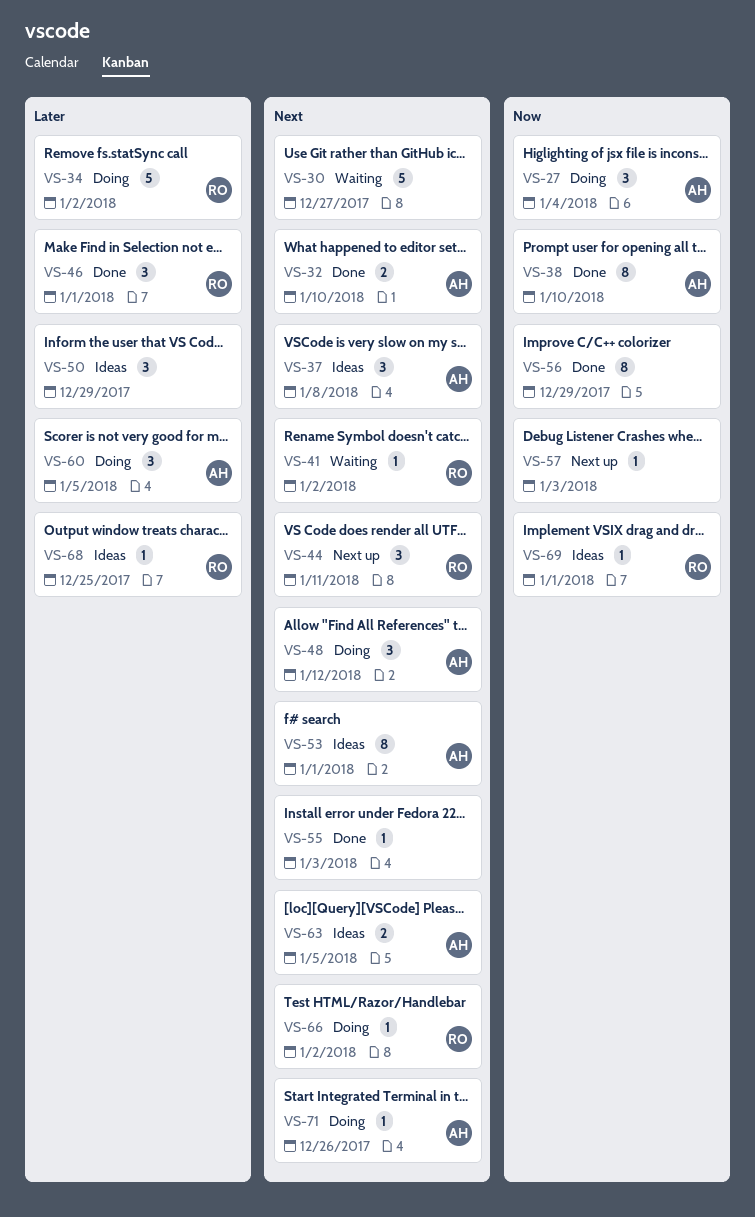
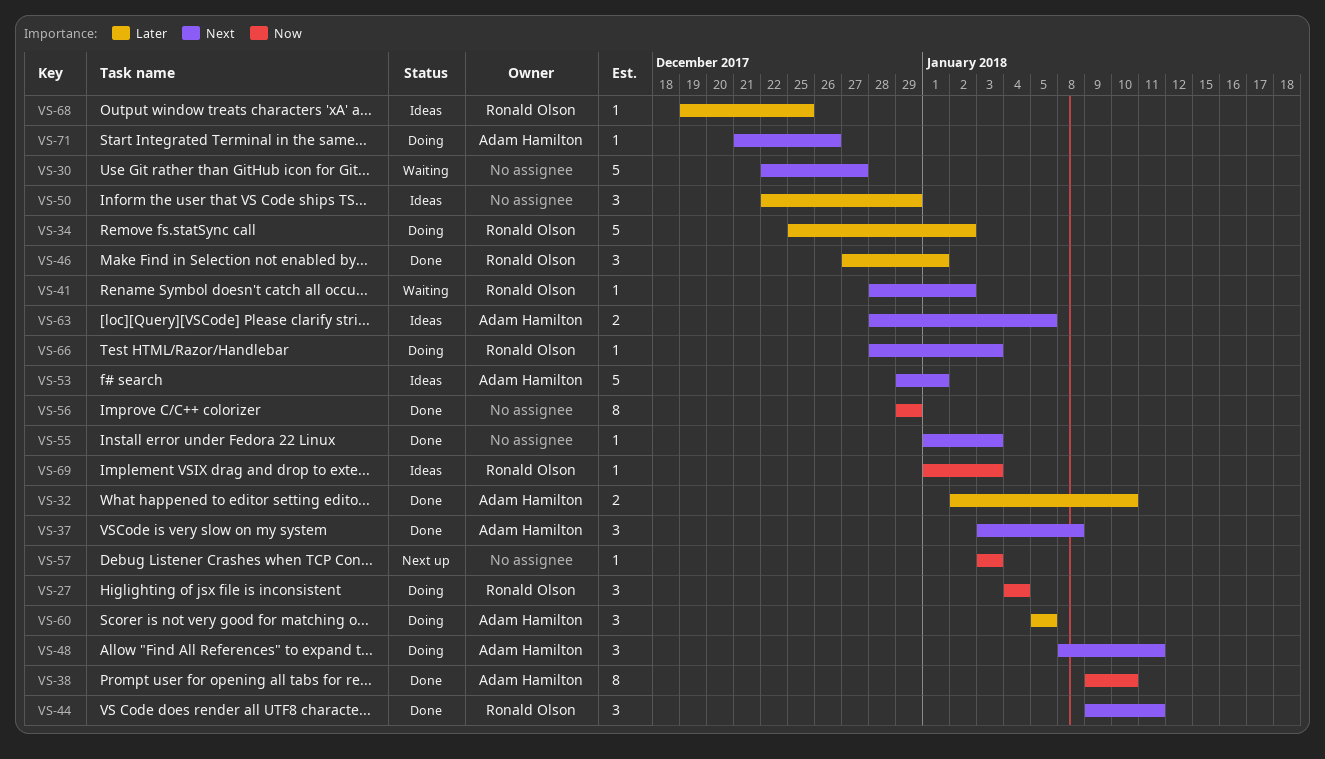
VS-27, owner: Adam Hamilton -> Ronald Olson
VS-32, priority: Next -> Later
VS-37, status: Ideas -> Done
VS-44, status: Next up -> Done
VS-48, due: Jan 12 -> Jan 11
VS-53, estimate: 8 -> 5
VS-66, due: Jan 2 -> Jan 3
VS-69, due: Jan 1 -> Jan 3

